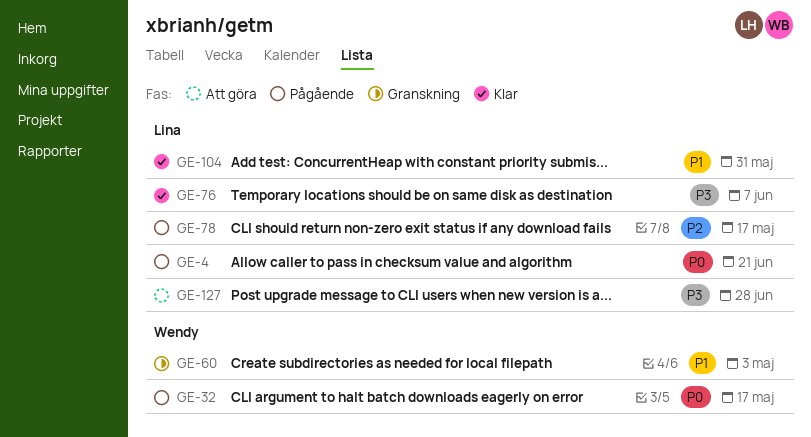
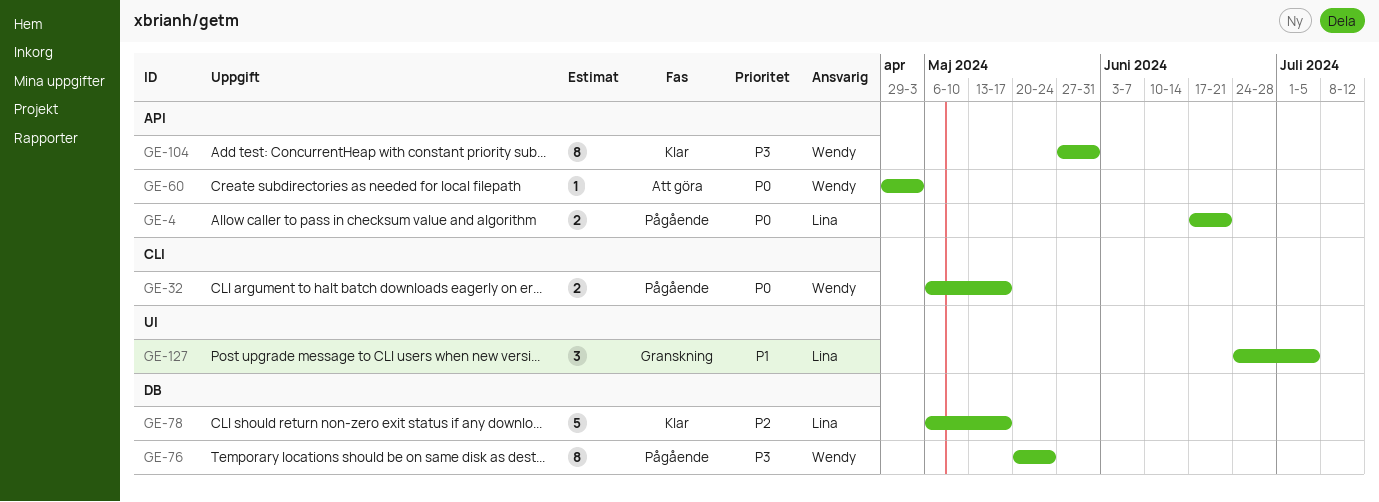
GE-60, status: Granskning -> Att göra
GE-60, priority: P1 -> P0
GE-76, status: Klar -> Pågående
GE-76, owner: Lina -> Wendy
GE-76, due: Jun 7 -> May 24
GE-78, status: Pågående -> Klar
GE-104, owner: Lina -> Wendy
GE-104, priority: P1 -> P3
GE-127, status: Att göra -> Granskning
GE-127, priority: P3 -> P1
GE-127, due: Jun 28 -> Jul 5

